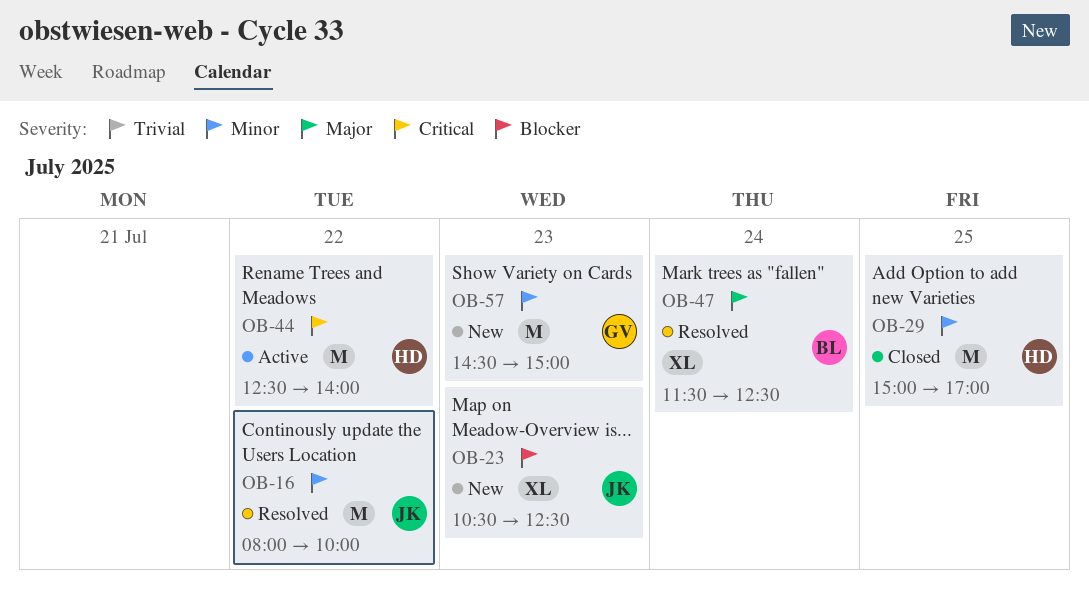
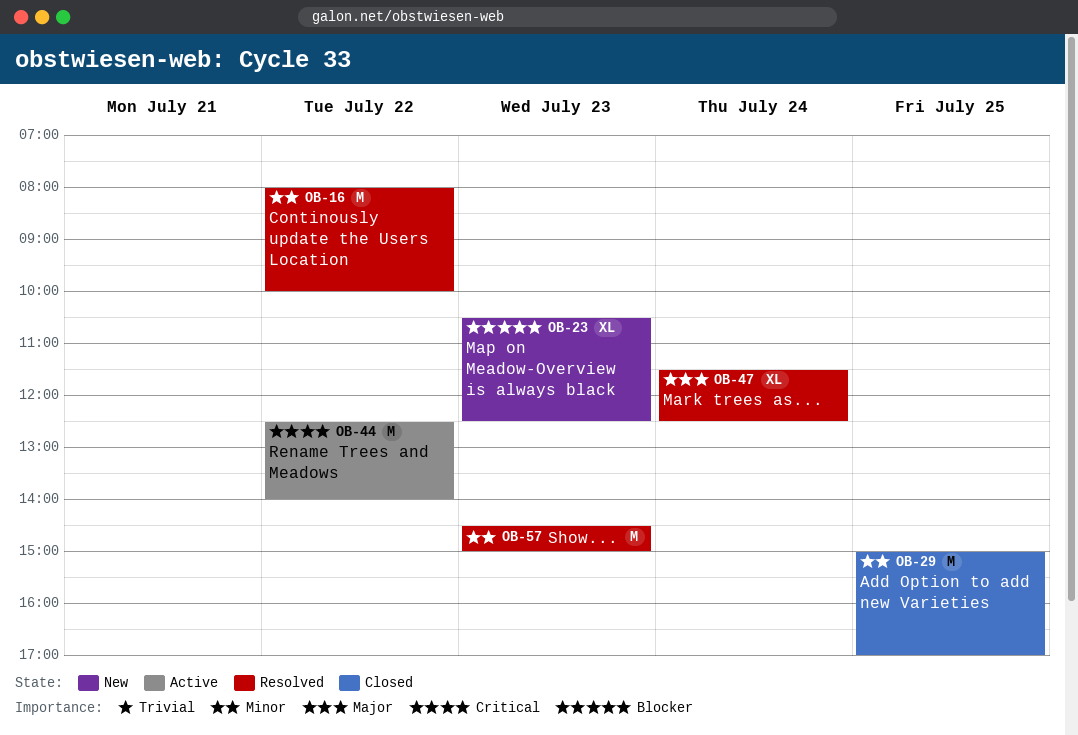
OB-57, status: New -> Resolved

